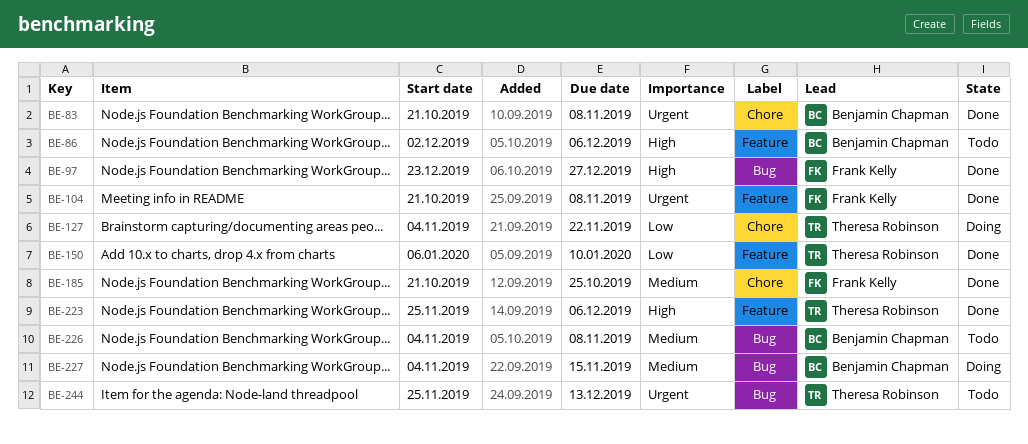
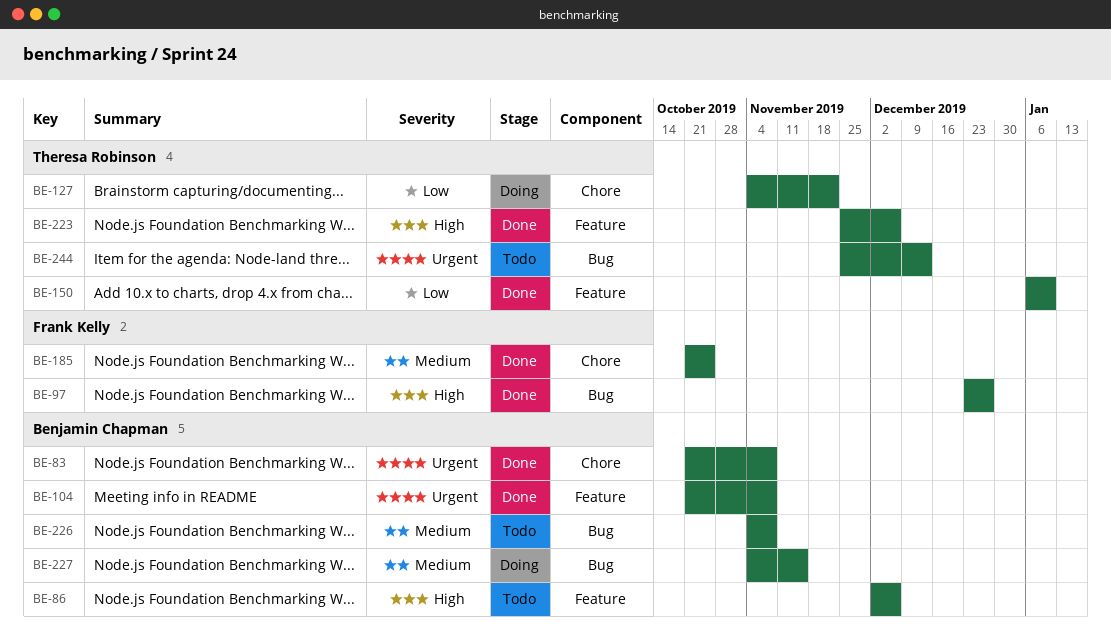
BE-104, owner: Frank Kelly -> Benjamin Chapman

